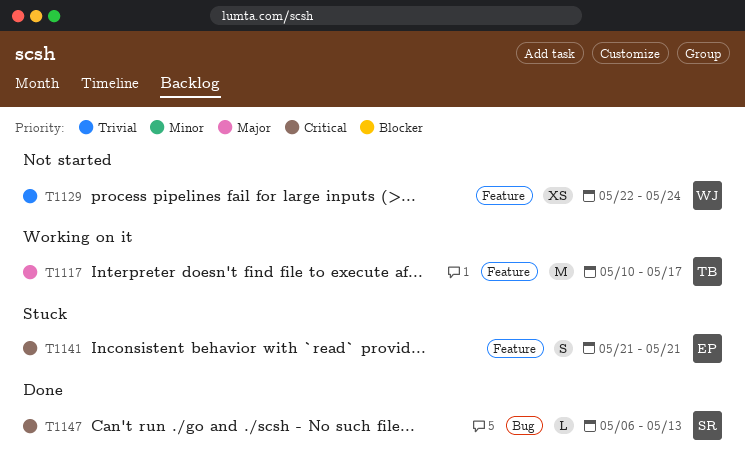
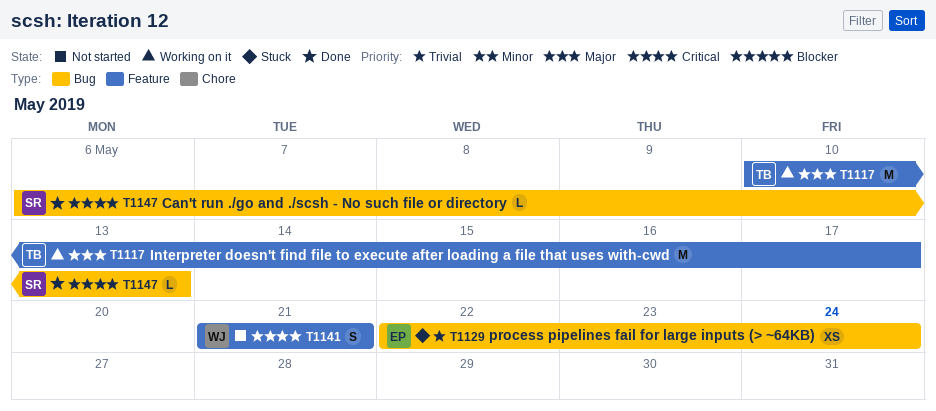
T1129, status: Not started -> Stuck
T1129, owner: WJ -> EP
T1129, label: Feature -> Bug
T1141, status: Stuck -> Not started
T1141, owner: EP -> WJ

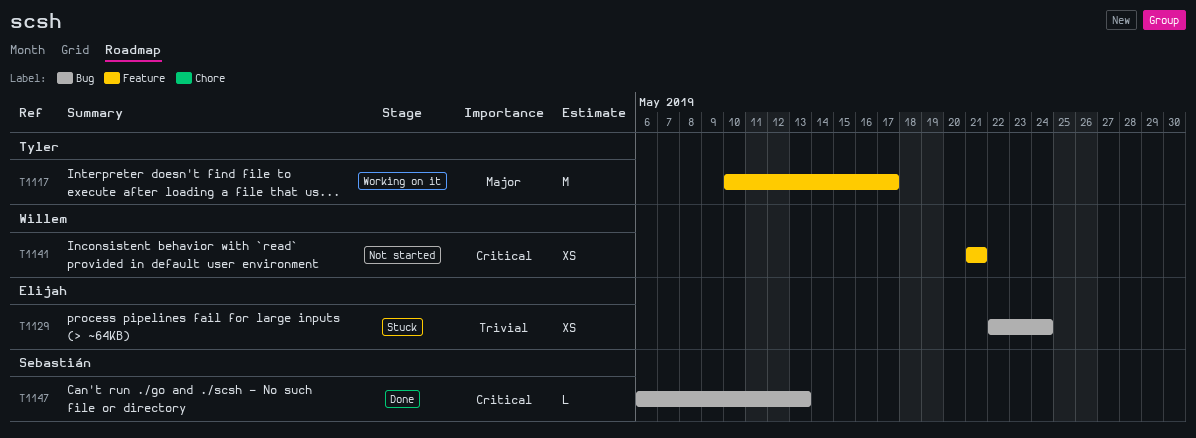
T1141, estimate: S -> XS

